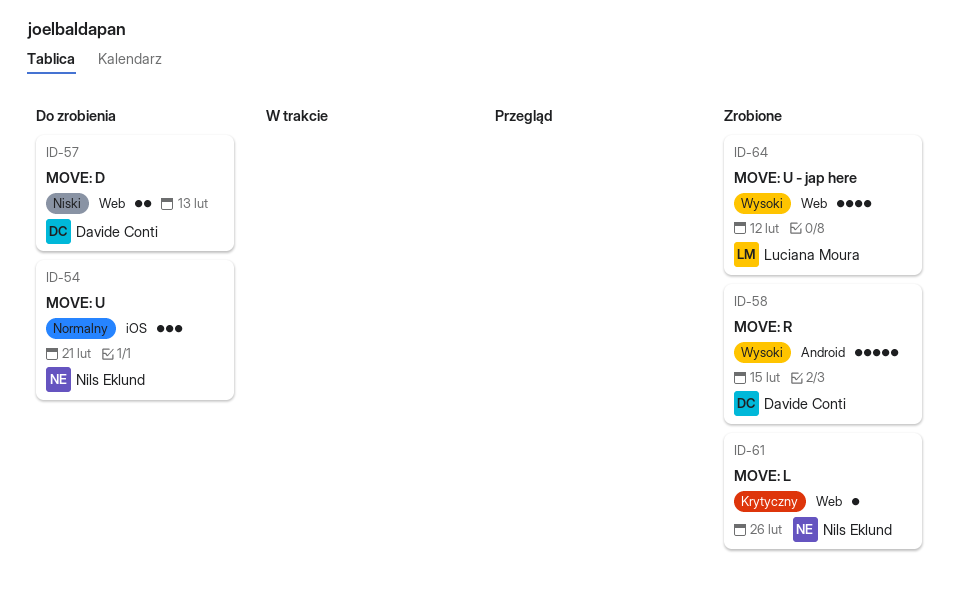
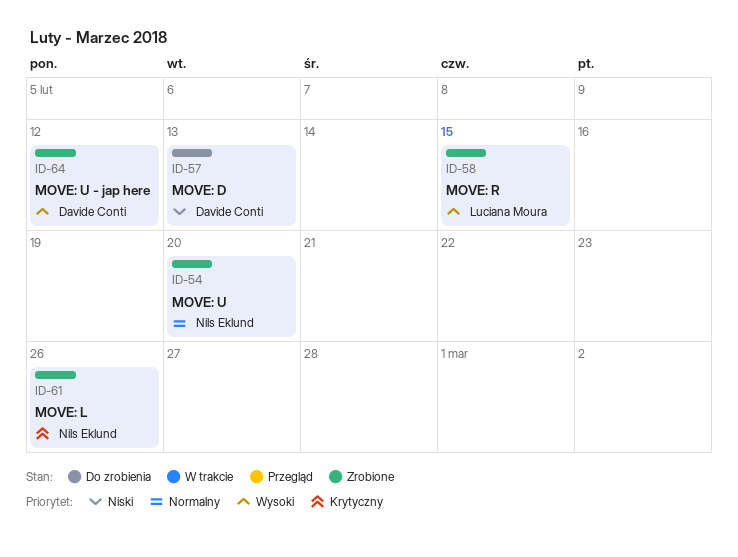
ID-54, status: Do zrobienia -> Zrobione
ID-54, due: Feb 21 -> Feb 20
ID-58, owner: Davide Conti -> Luciana Moura
ID-64, owner: Luciana Moura -> Davide Conti

